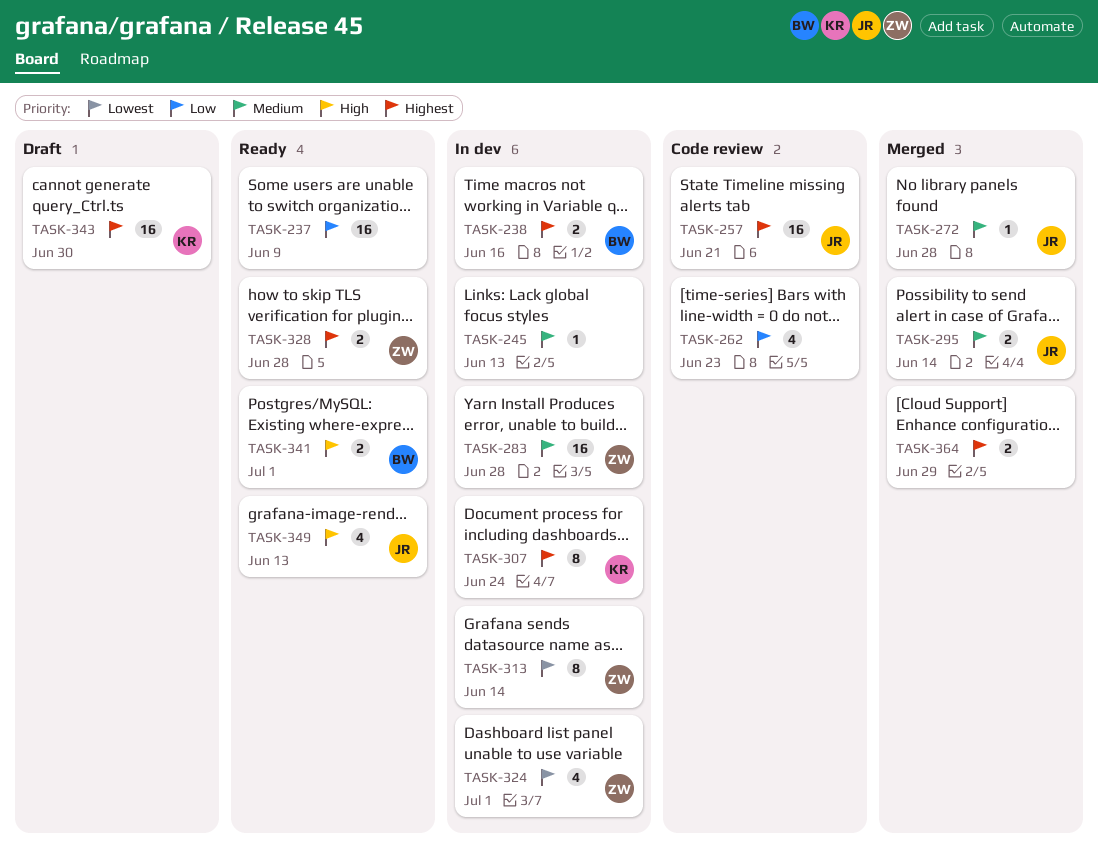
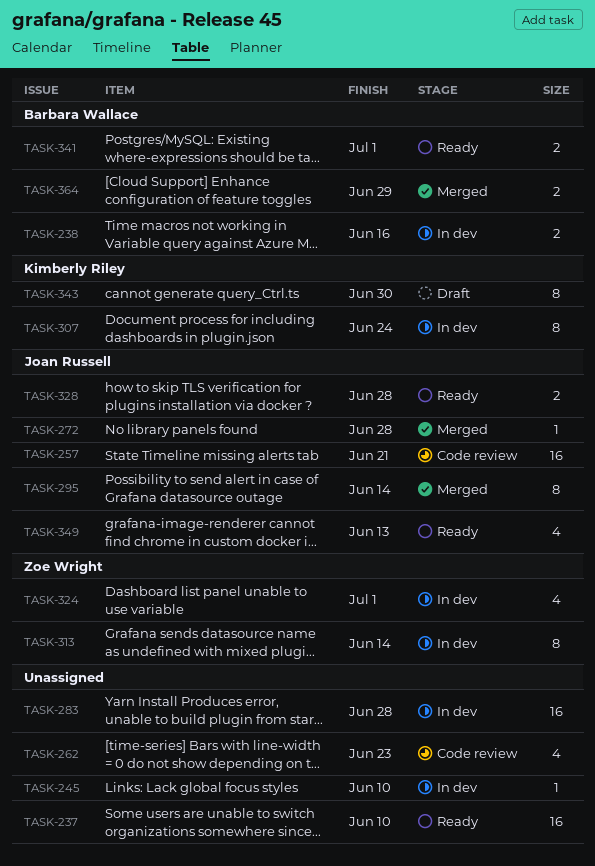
TASK-237, due: Jun 9 -> Jun 10
TASK-245, due: Jun 13 -> Jun 10
TASK-283, owner: Zoe Wright -> none
TASK-295, estimate: 2 -> 8
TASK-328, owner: Zoe Wright -> Joan Russell
TASK-343, estimate: 16 -> 8
TASK-364, owner: none -> Barbara Wallace

